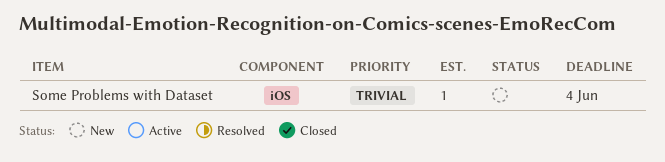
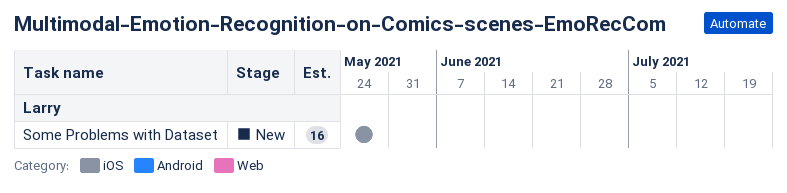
Some Problems with Dataset, estimate: 1 -> 16
Some Problems with Dataset, due: Jun 4 -> May 28

